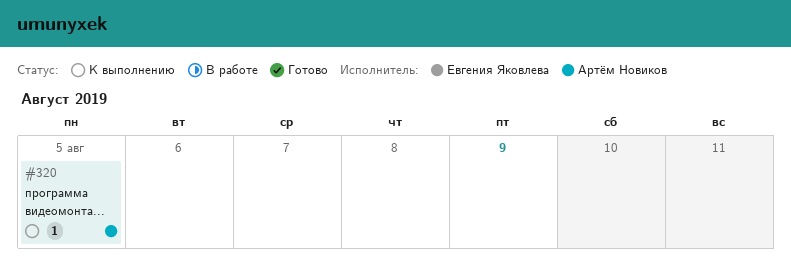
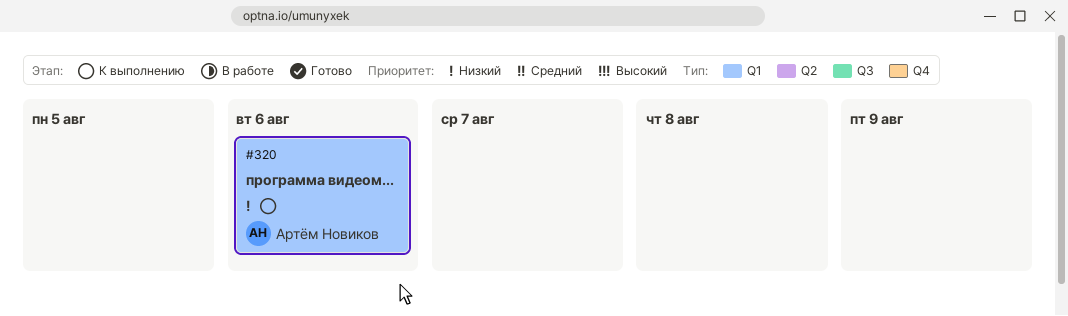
#320, due: Aug 5 -> Aug 6

